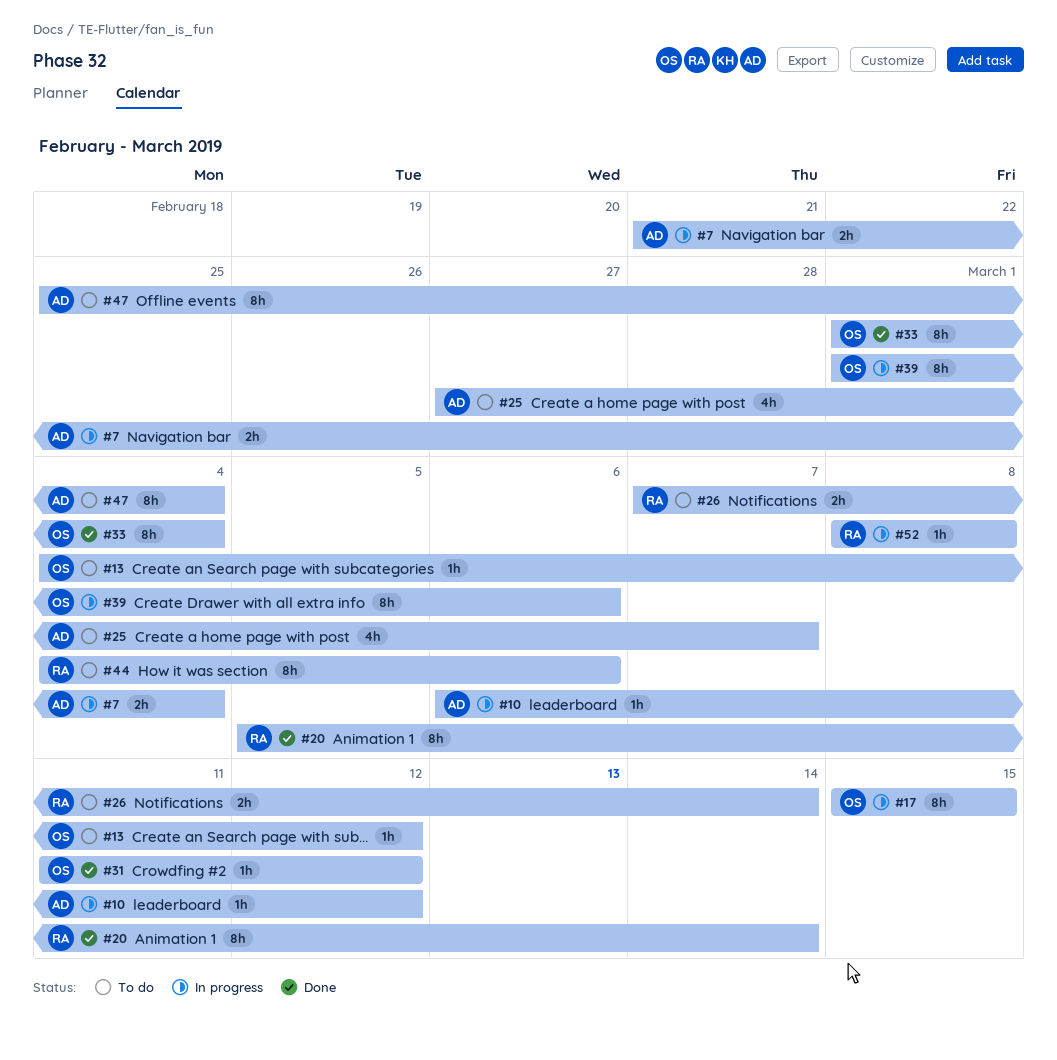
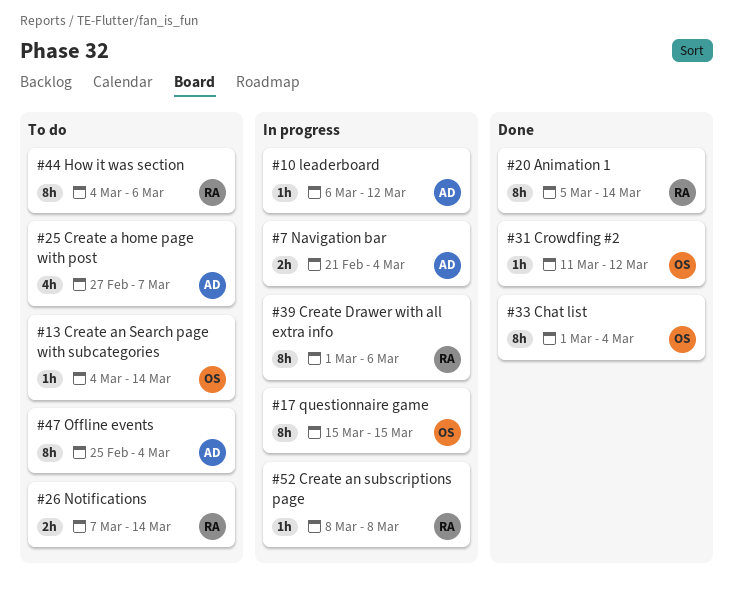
#13, due: Mar 12 -> Mar 14
#39, owner: OS -> RA

